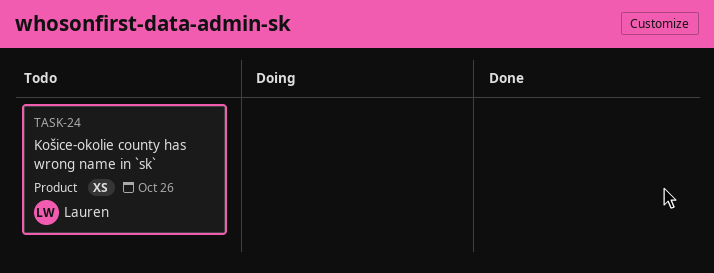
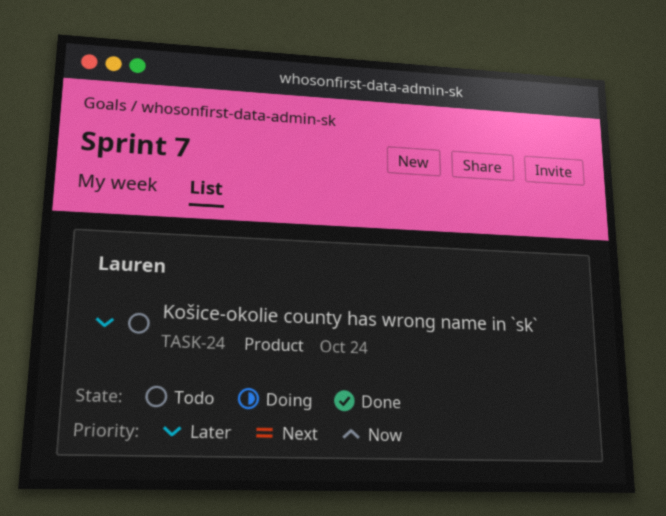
TASK-24, due: Oct 26 -> Oct 24

